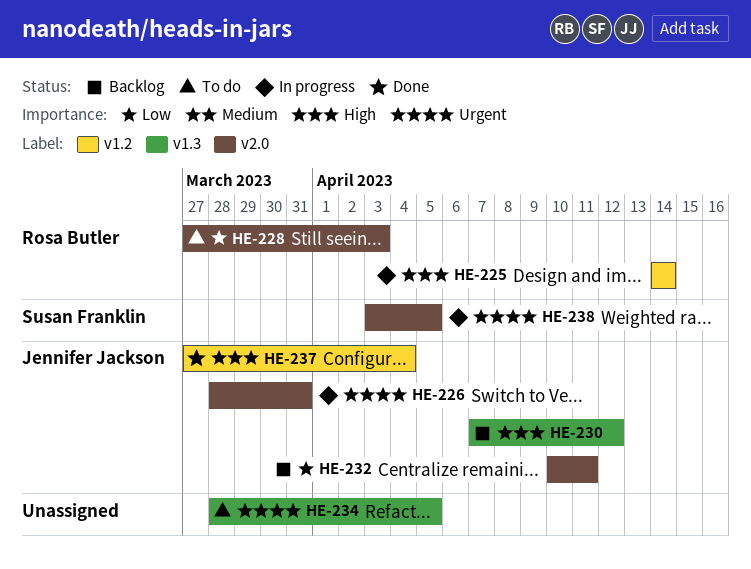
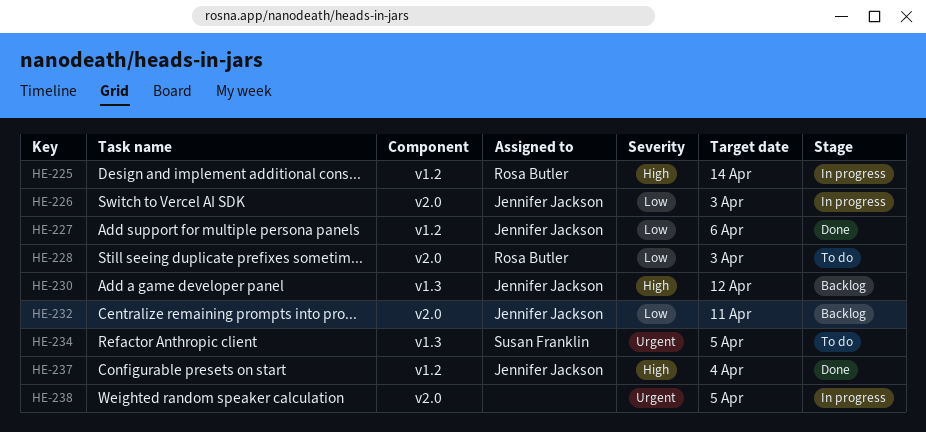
HE-226, priority: Urgent -> Low
HE-226, due: Mar 31 -> Apr 3
HE-227: none -> present
HE-234, owner: none -> Susan Franklin
HE-238, owner: Susan Franklin -> none

